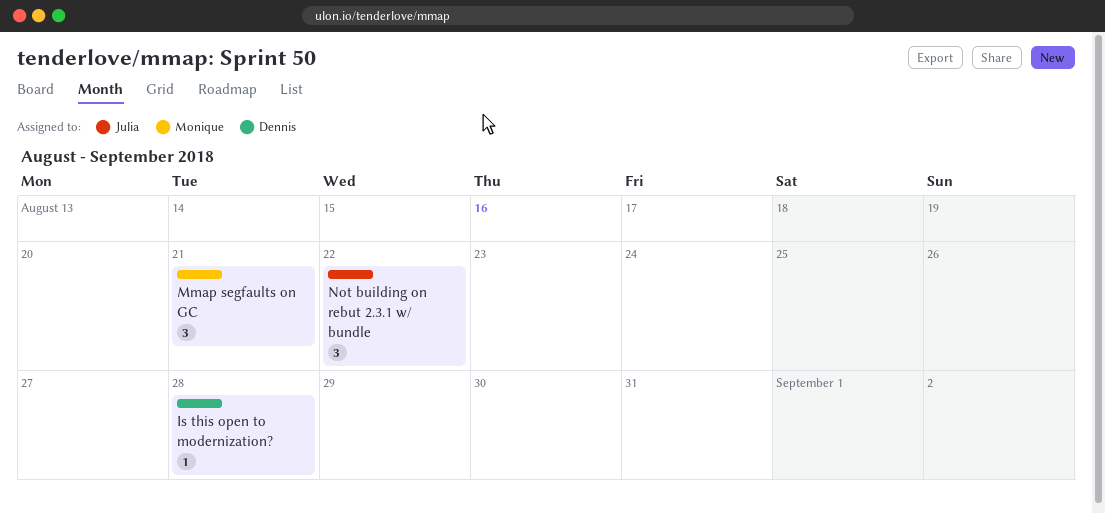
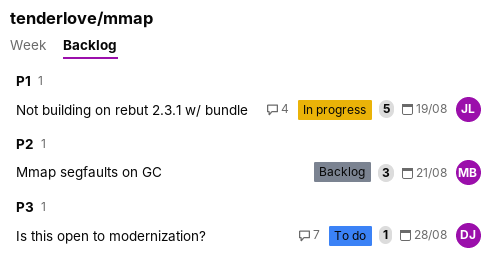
Not building on rebut 2.3.1 w/ bundle, estimate: 3 -> 5
Not building on rebut 2.3.1 w/ bundle, due: Aug 22 -> Aug 19

